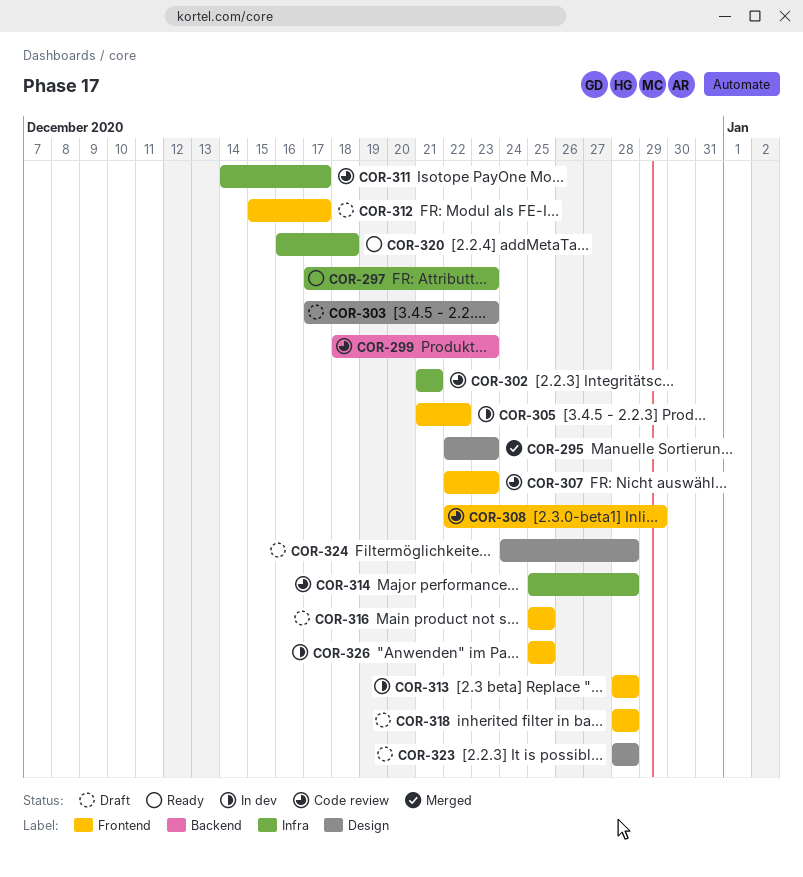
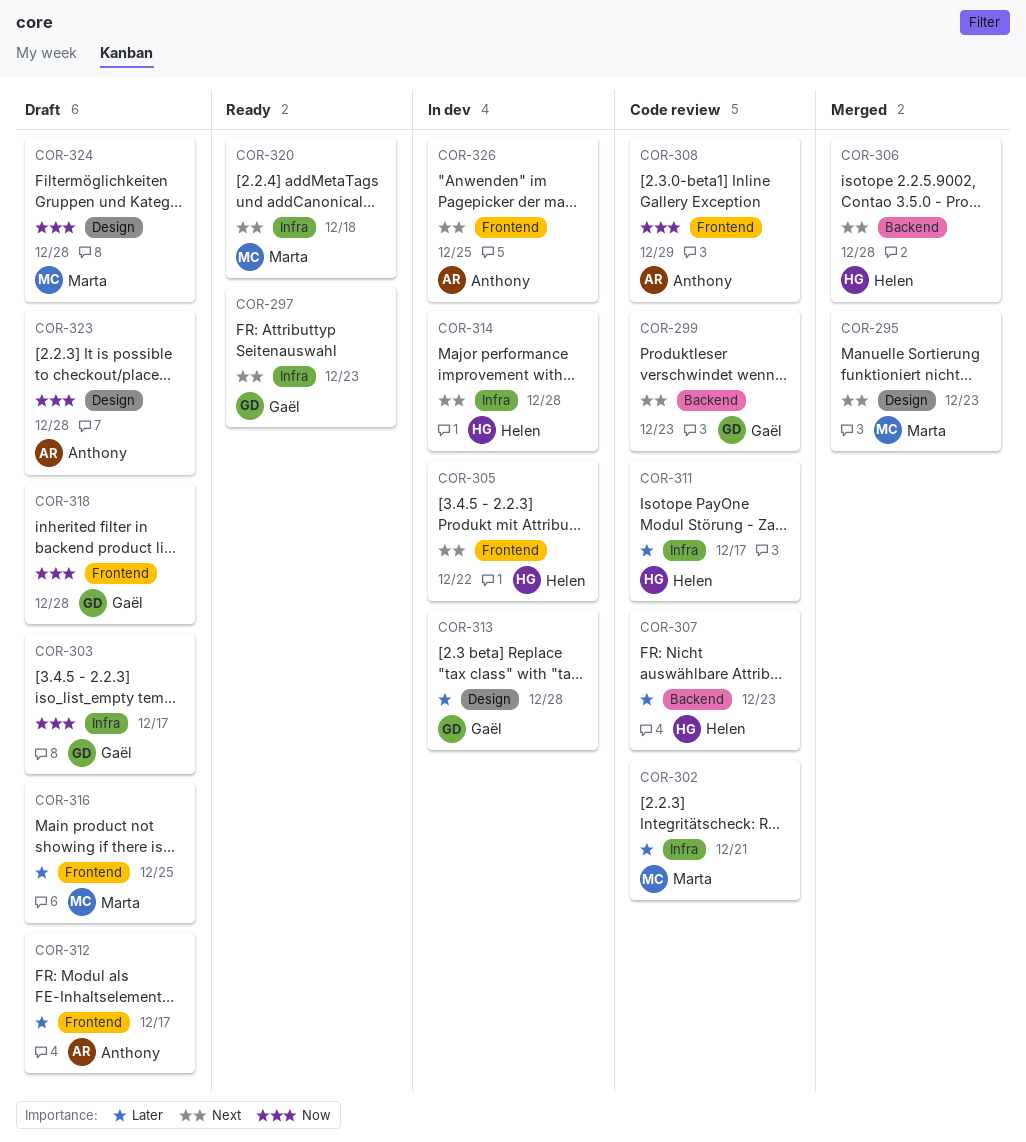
COR-303, label: Design -> Infra
COR-303, due: Dec 23 -> Dec 17
COR-306: none -> present
COR-307, label: Frontend -> Backend
COR-313, label: Frontend -> Design
COR-314, status: Code review -> In dev

